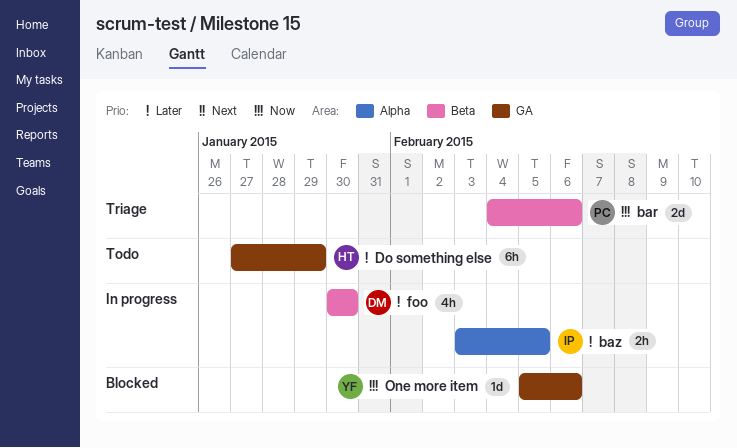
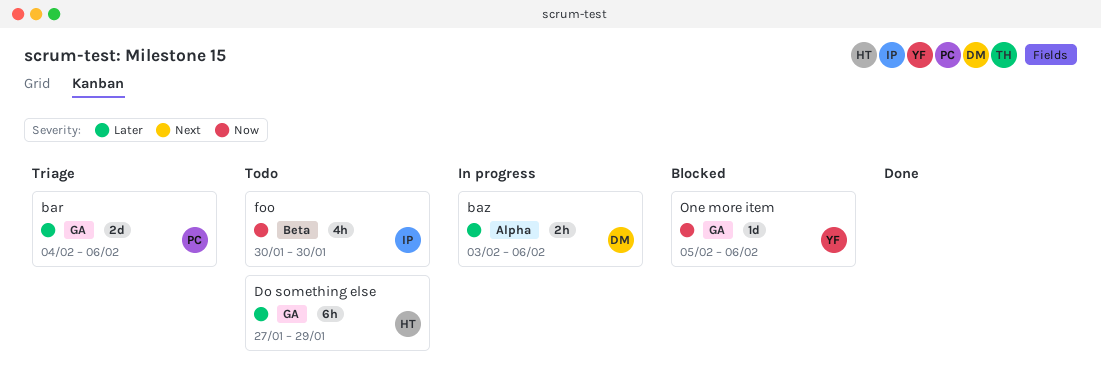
bar, priority: Now -> Later
bar, label: Beta -> GA
baz, owner: IP -> DM
baz, due: Feb 5 -> Feb 6
foo, status: In progress -> Todo
foo, owner: DM -> IP
foo, priority: Later -> Now

